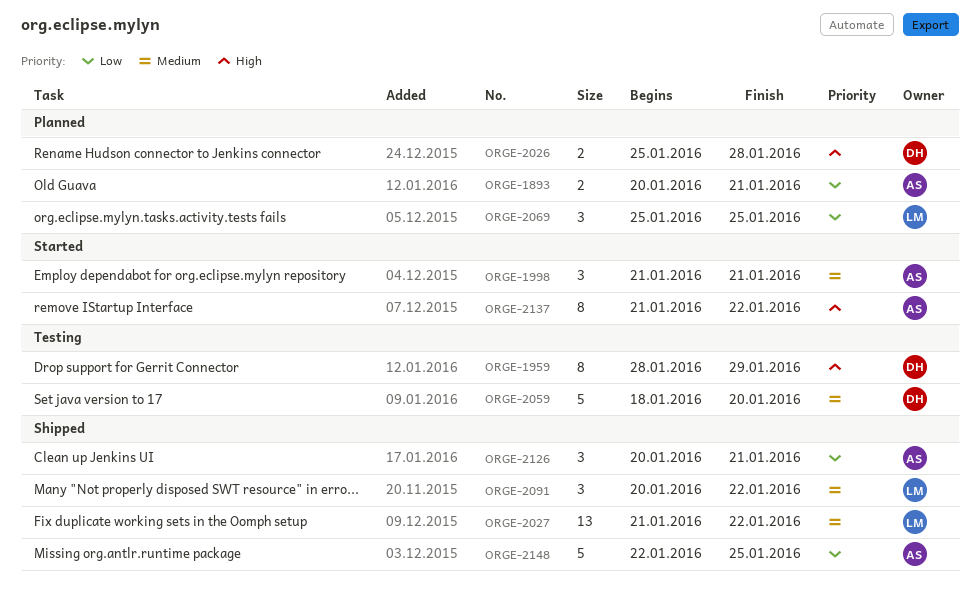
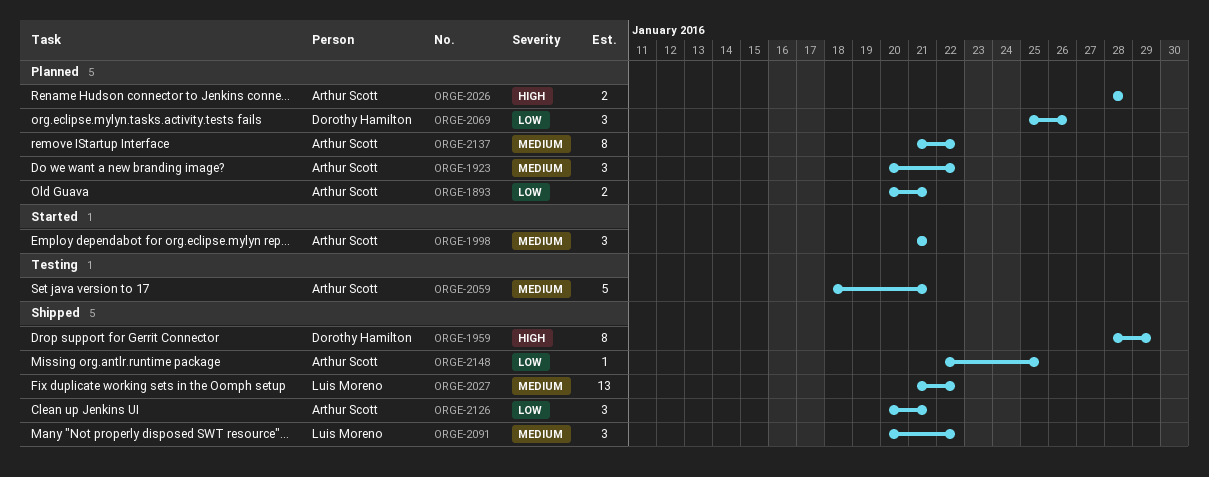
ORGE-1923: none -> present
ORGE-1959, status: Testing -> Shipped
ORGE-2026, owner: Dorothy Hamilton -> Arthur Scott
ORGE-2026, start: Jan 25 -> Jan 28
ORGE-2059, owner: Dorothy Hamilton -> Arthur Scott
ORGE-2059, due: Jan 20 -> Jan 21
ORGE-2069, owner: Luis Moreno -> Dorothy Hamilton
ORGE-2069, due: Jan 25 -> Jan 26
ORGE-2137, status: Started -> Planned
ORGE-2137, priority: High -> Medium
ORGE-2148, estimate: 5 -> 1

